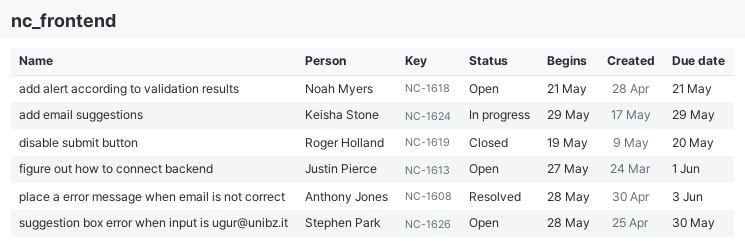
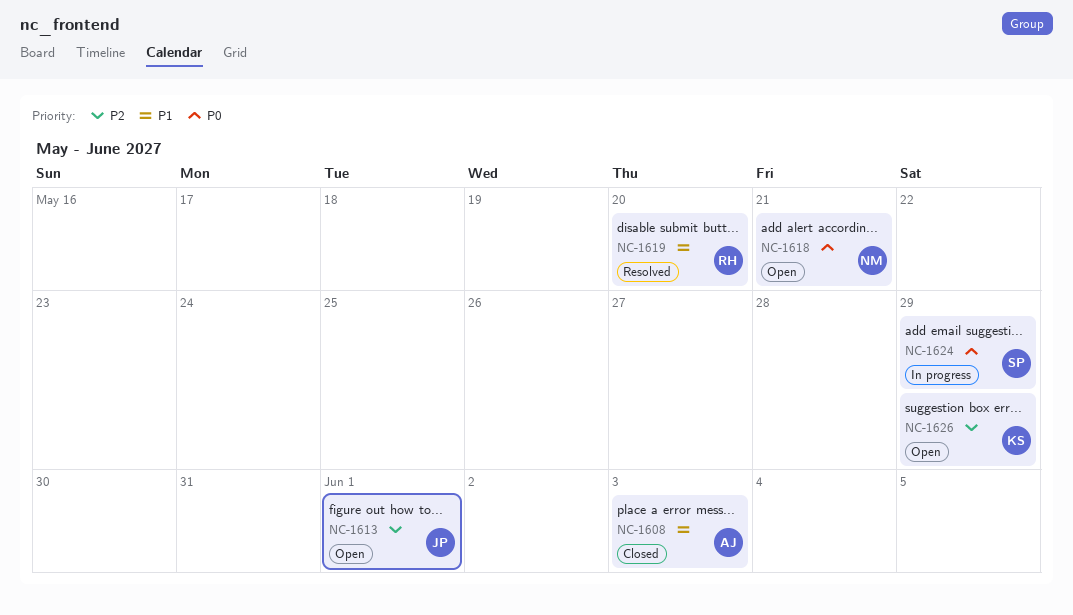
NC-1608, status: Resolved -> Closed
NC-1619, status: Closed -> Resolved
NC-1624, owner: Keisha Stone -> Stephen Park
NC-1626, owner: Stephen Park -> Keisha Stone
NC-1626, due: May 30 -> May 29

